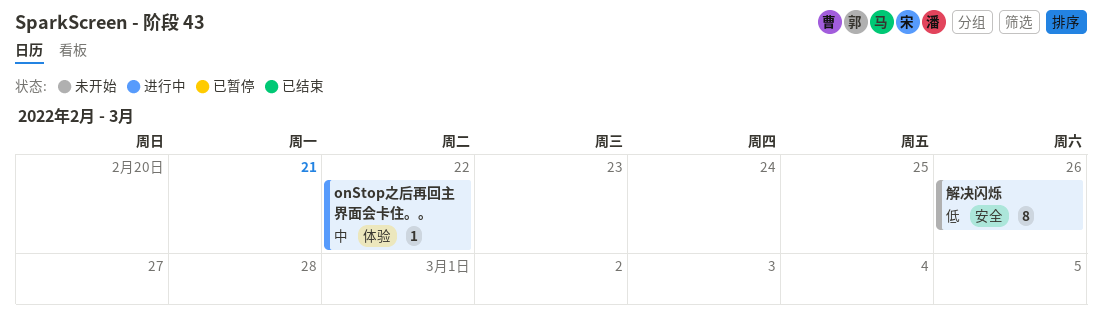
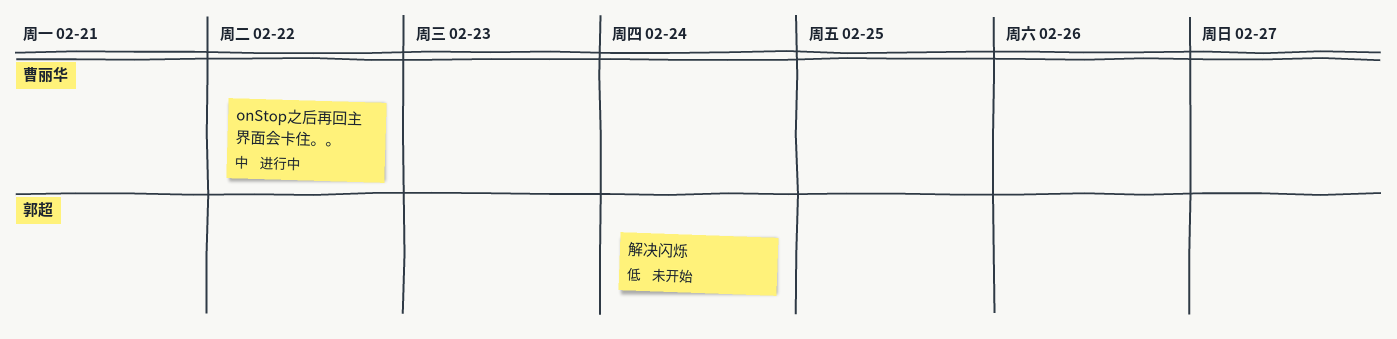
解决闪烁, due: Feb 26 -> Feb 24

